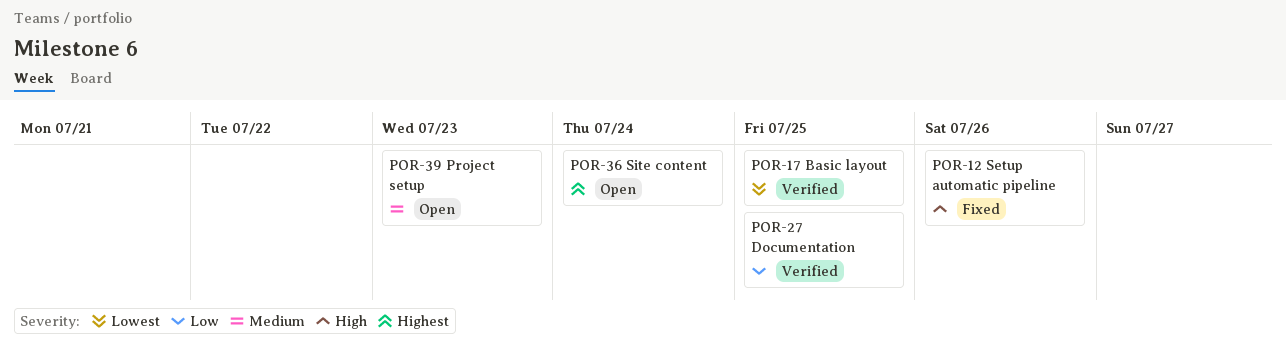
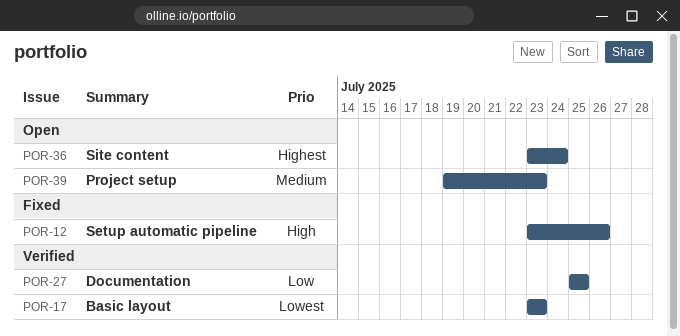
POR-17, due: Jul 25 -> Jul 23

